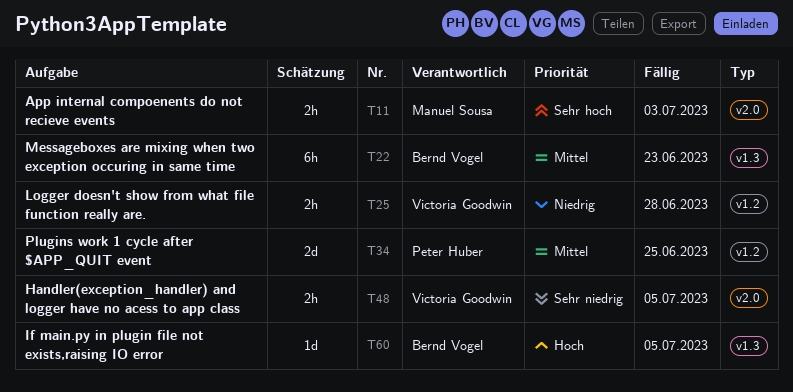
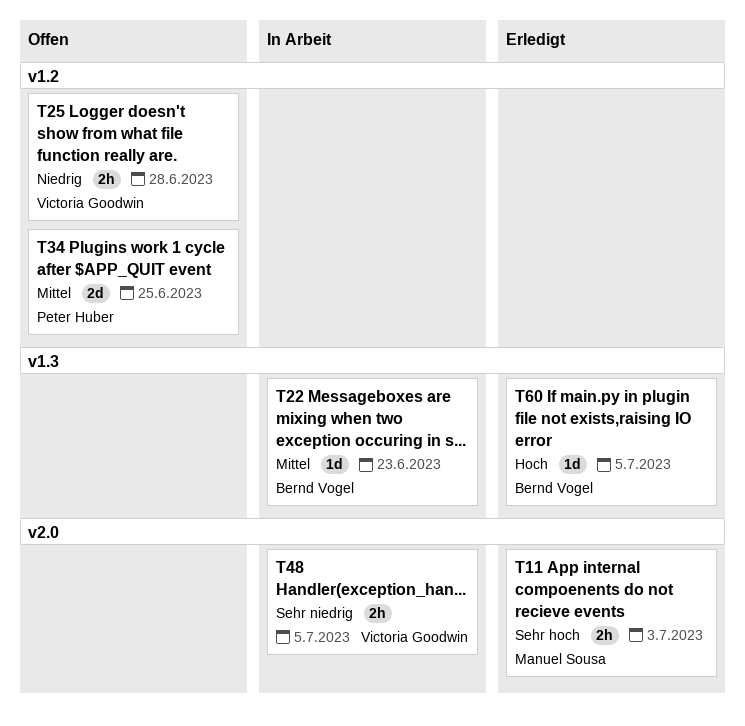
T22, estimate: 6h -> 1d

